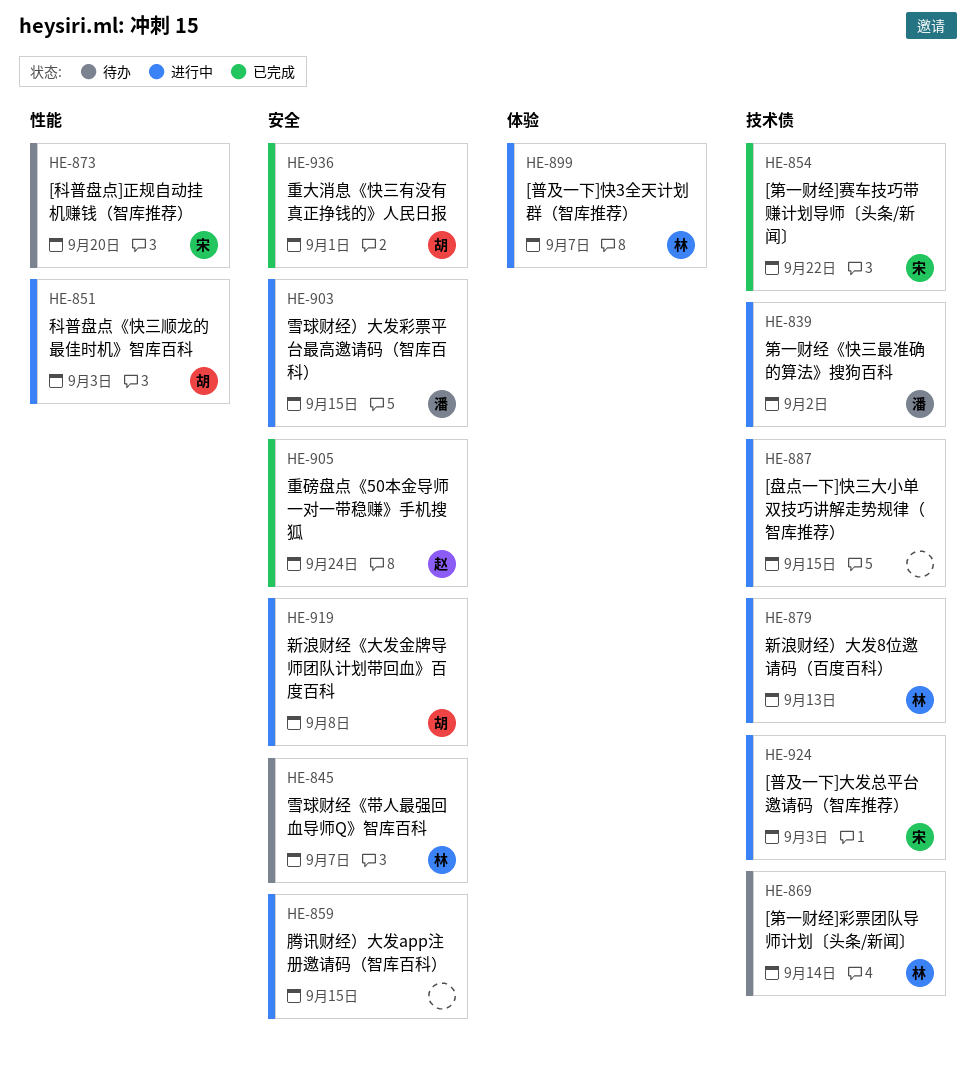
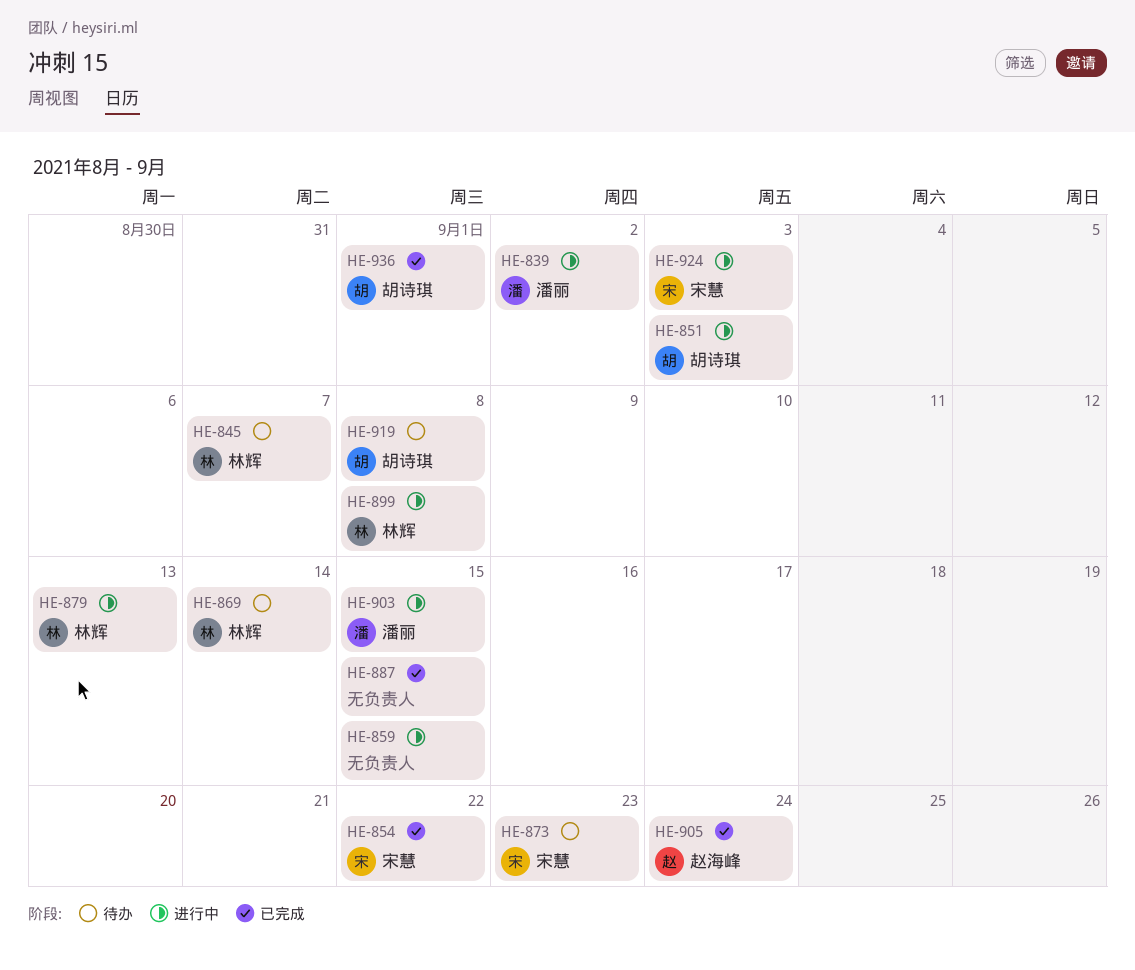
HE-873, due: Sep 20 -> Sep 23
HE-887, status: 进行中 -> 已完成
HE-899, due: Sep 7 -> Sep 8
HE-919, status: 进行中 -> 待办

